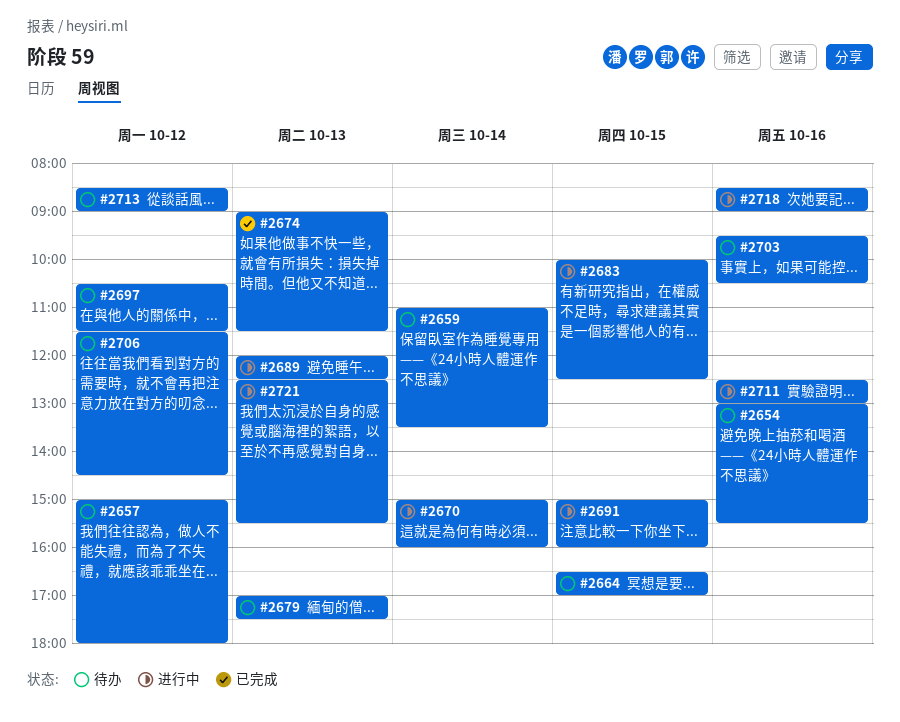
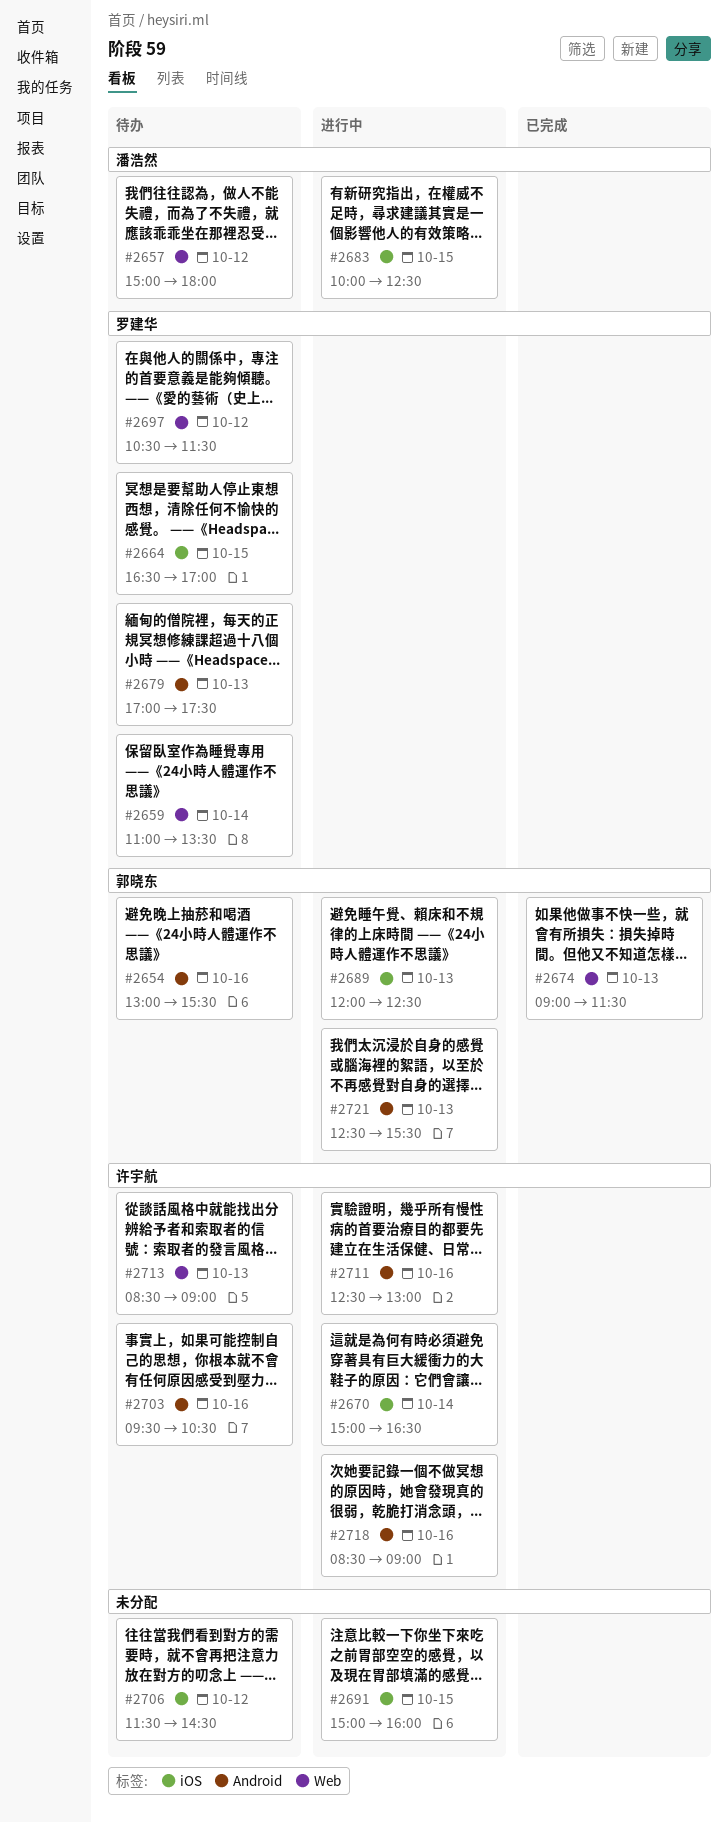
#2670, ends: 16:00 -> 16:30
#2713, day: Oct 12 -> Oct 13

